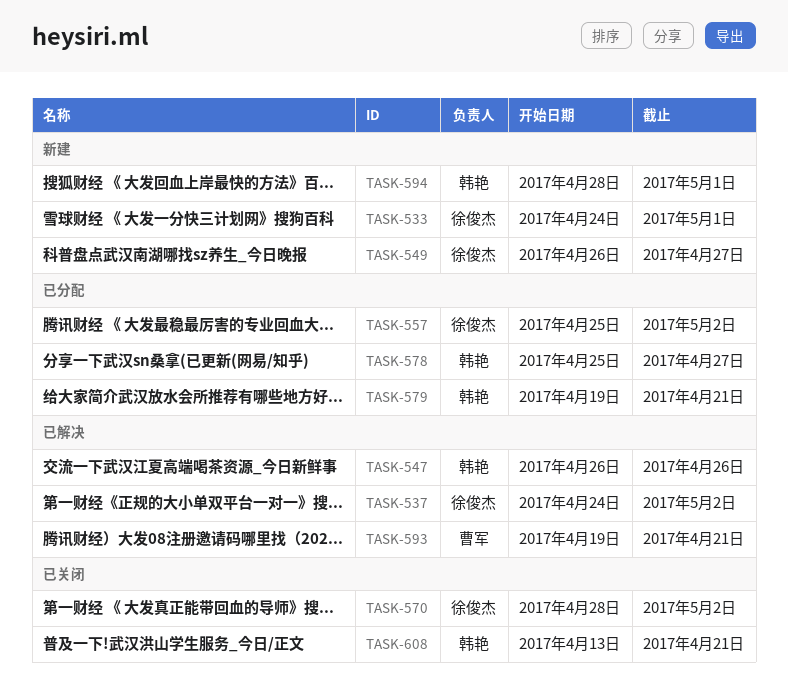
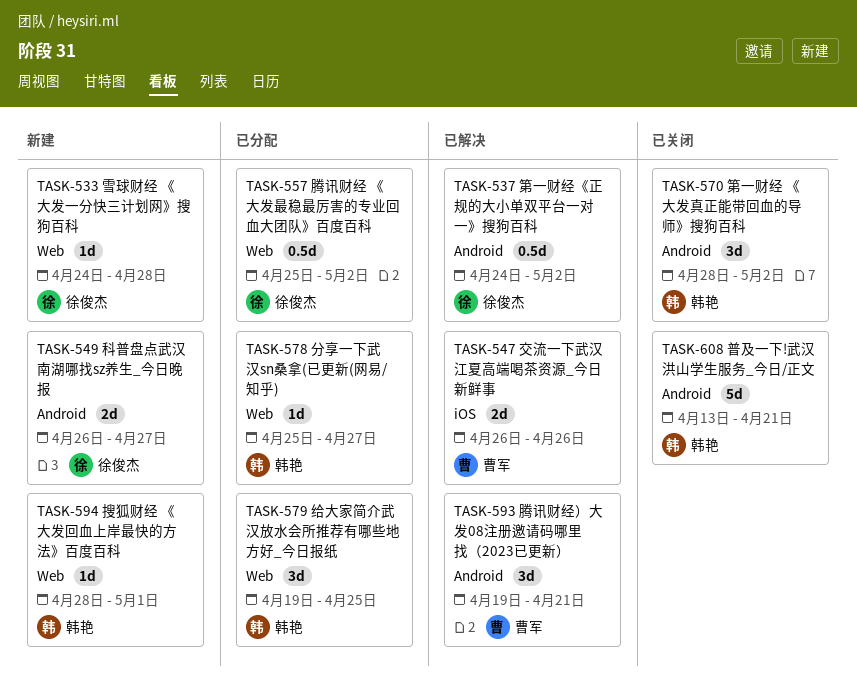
TASK-533, due: May 1 -> Apr 28
TASK-547, owner: 韩艳 -> 曹军
TASK-570, owner: 徐俊杰 -> 韩艳
TASK-579, due: Apr 21 -> Apr 25

